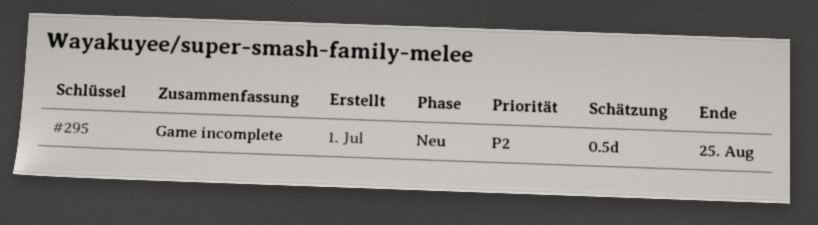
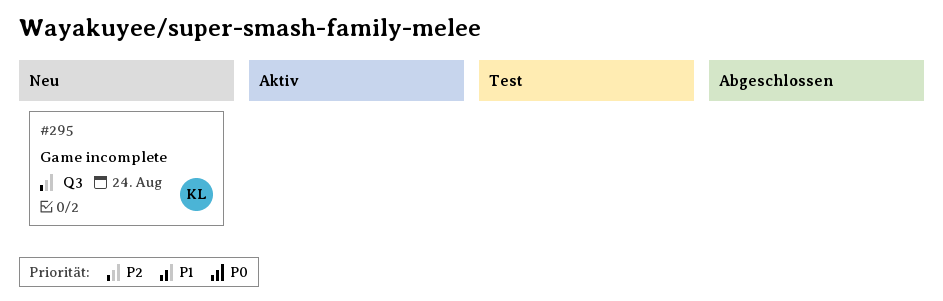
#295, due: Aug 25 -> Aug 24

